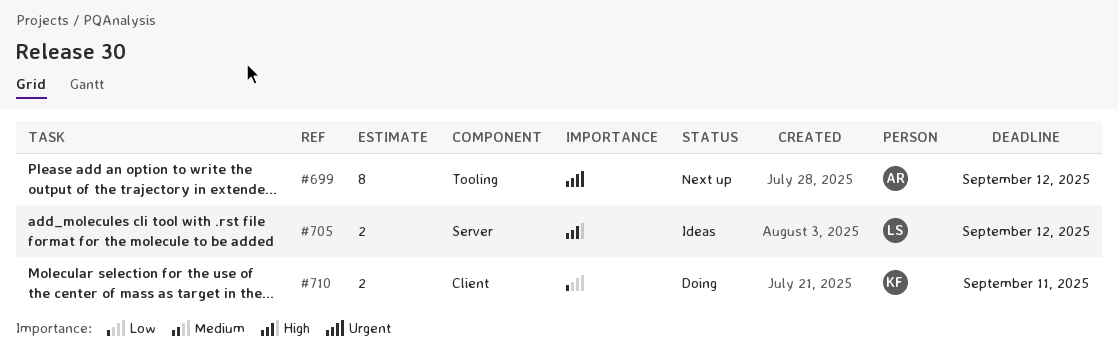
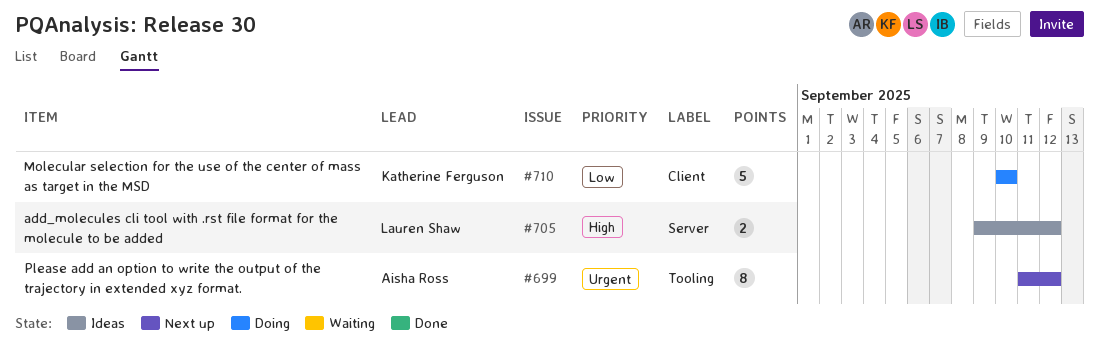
#710, estimate: 2 -> 5
#710, due: Sep 11 -> Sep 10

